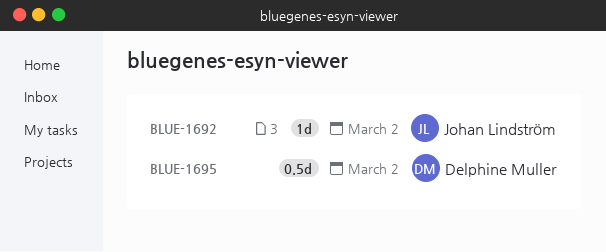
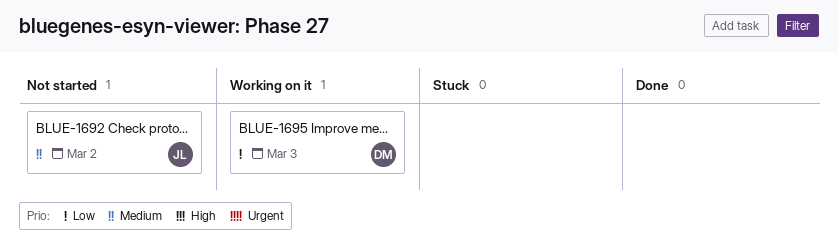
BLUE-1695, due: Mar 2 -> Mar 3

